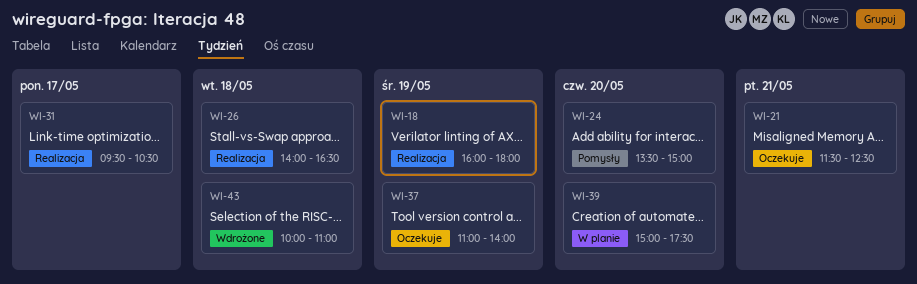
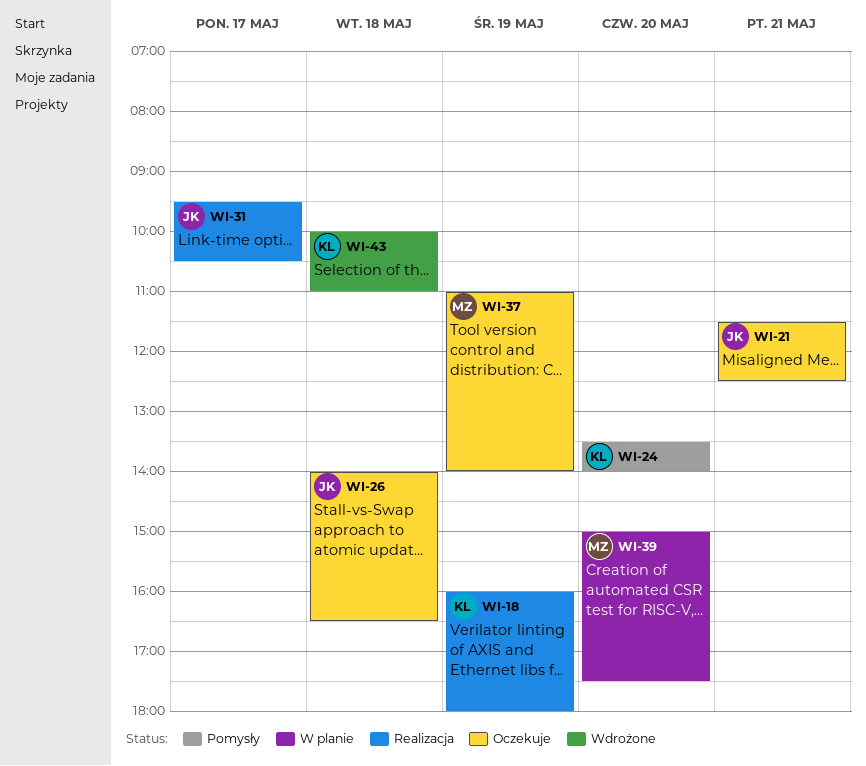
WI-24, ends: 15:00 -> 14:00
WI-26, status: Realizacja -> Oczekuje

